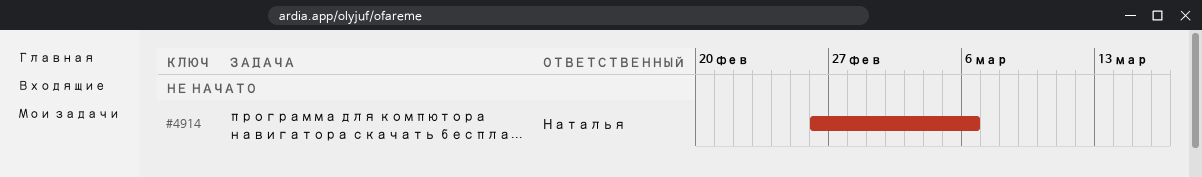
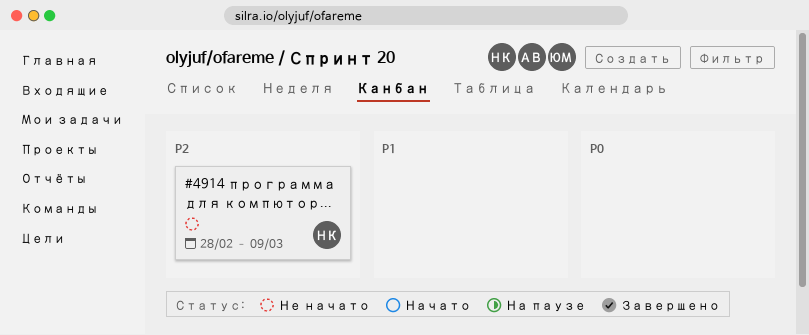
#4914, start: Feb 26 -> Feb 28
#4914, due: Mar 6 -> Mar 9

